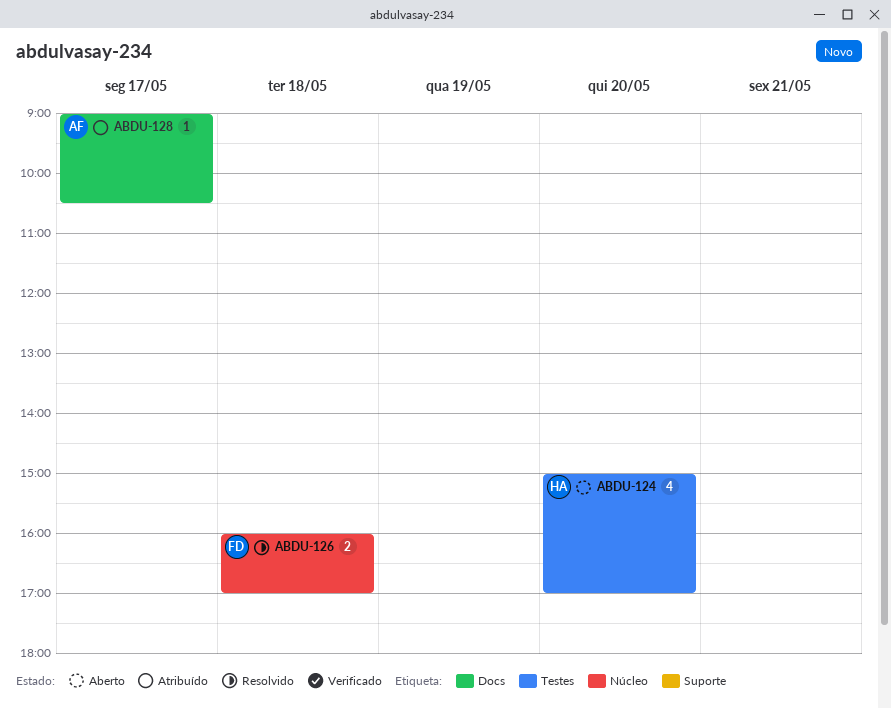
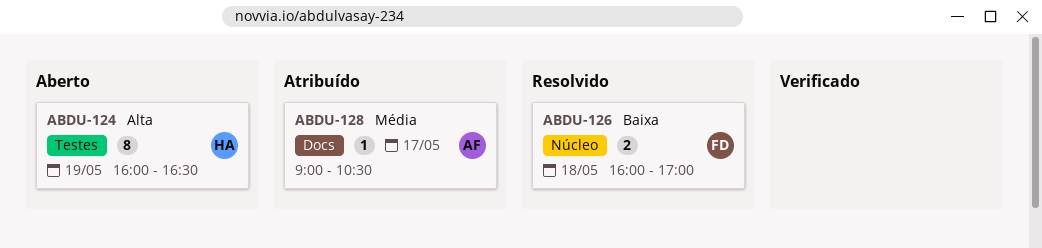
ABDU-124, estimate: 4 -> 8
ABDU-124, day: May 20 -> May 19
ABDU-124, begins: 15:00 -> 16:00
ABDU-124, ends: 17:00 -> 16:30

